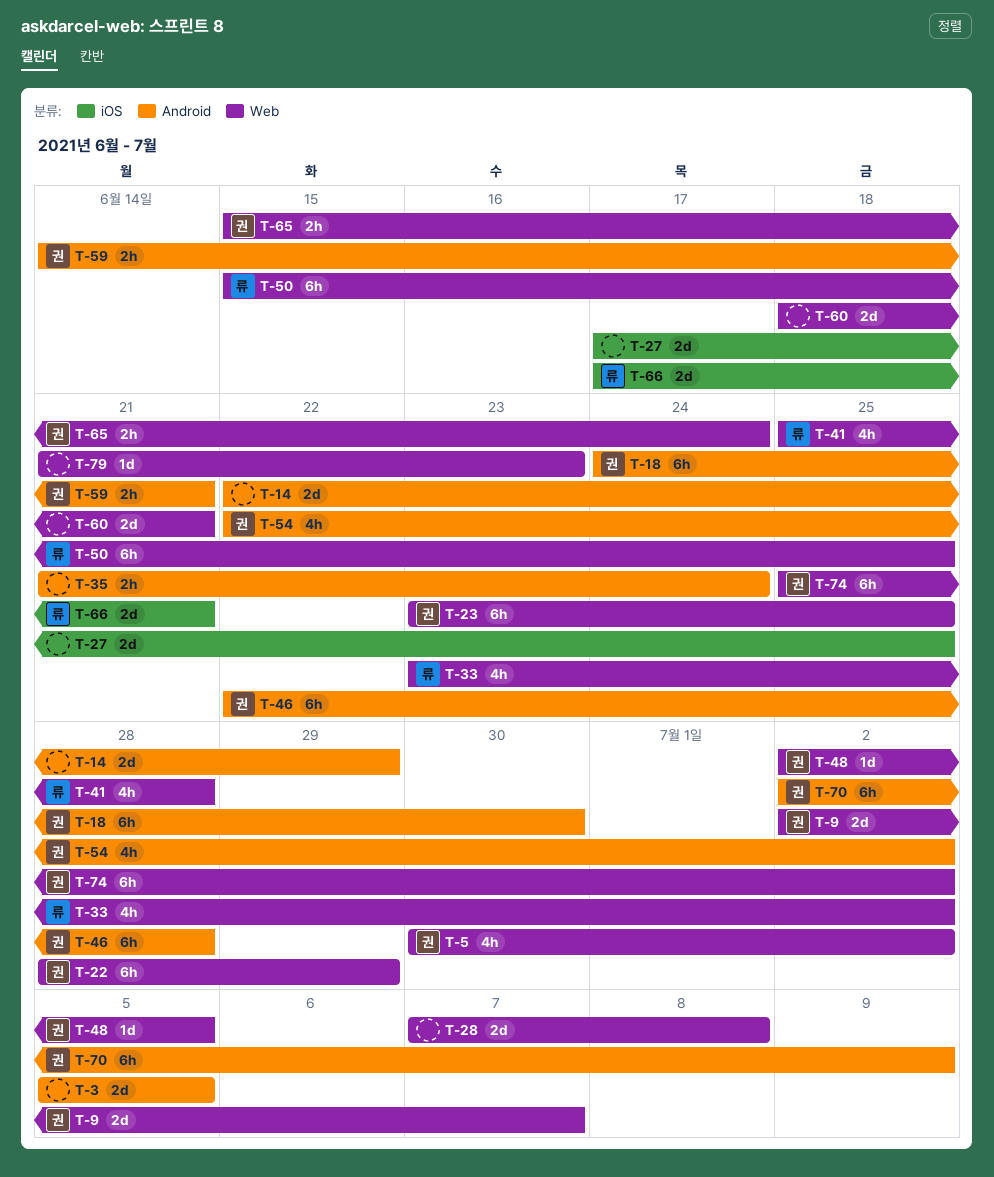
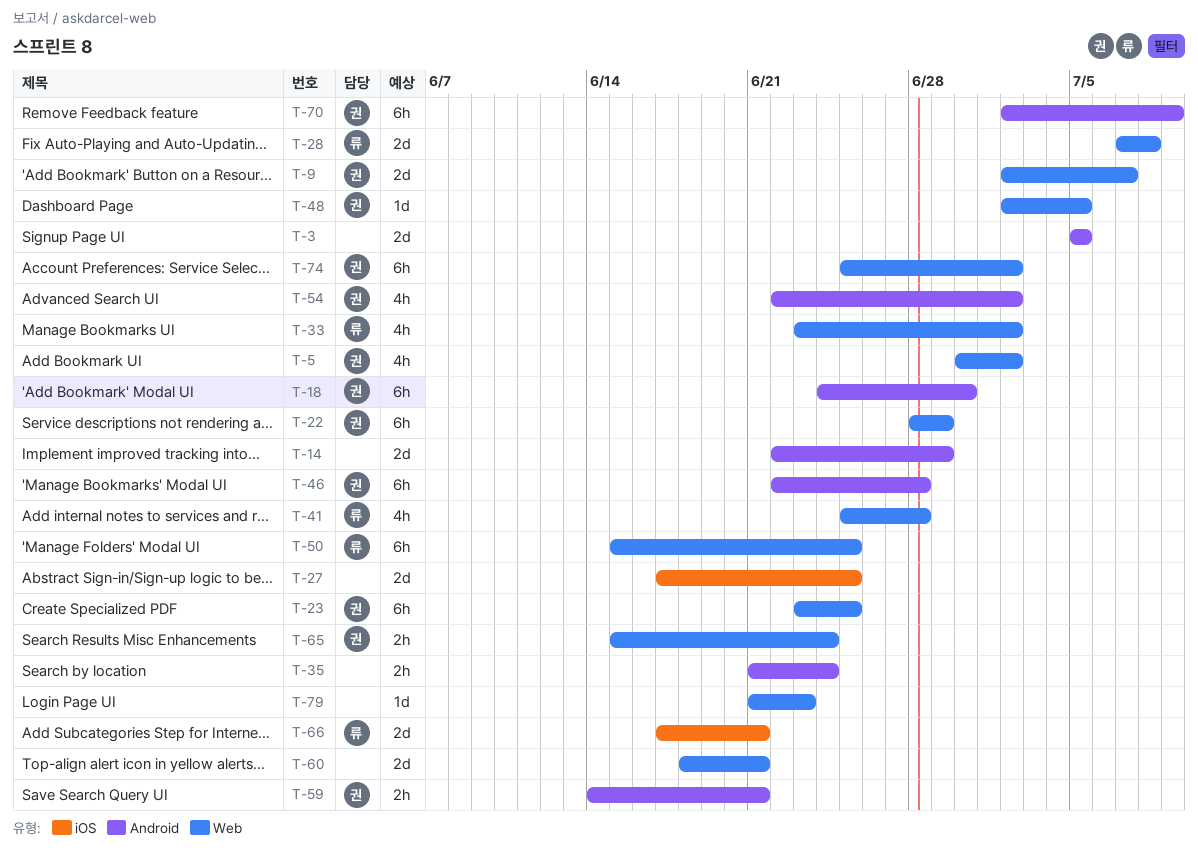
T-28, owner: none -> 류

